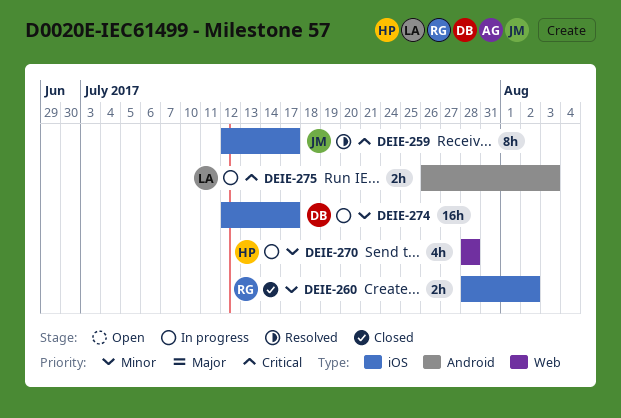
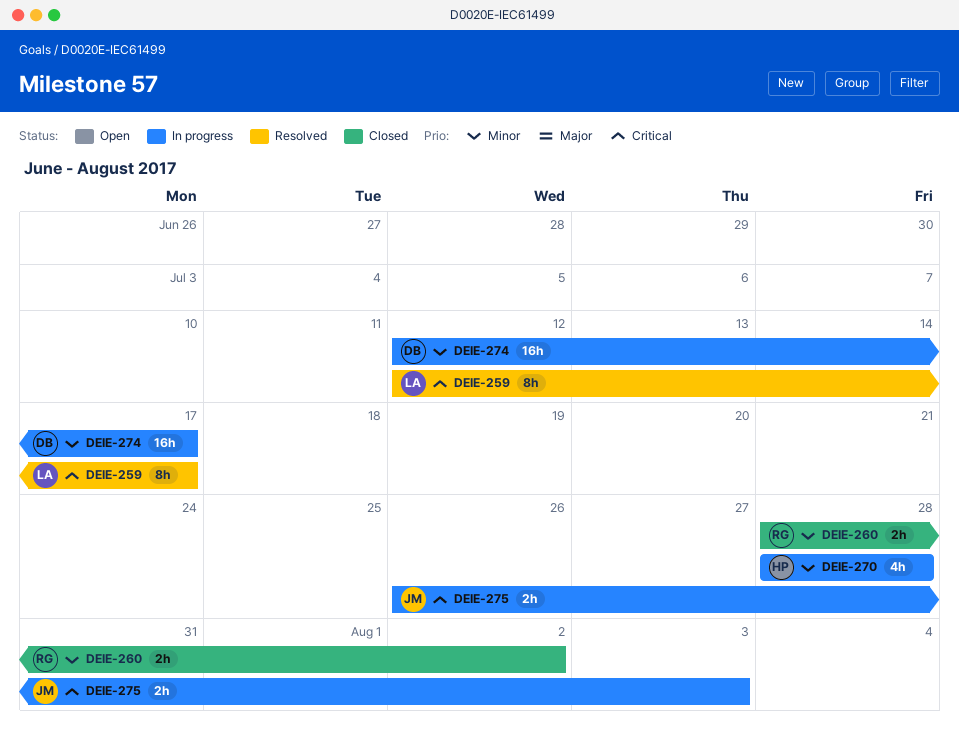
DEIE-259, owner: JM -> LA
DEIE-275, owner: LA -> JM

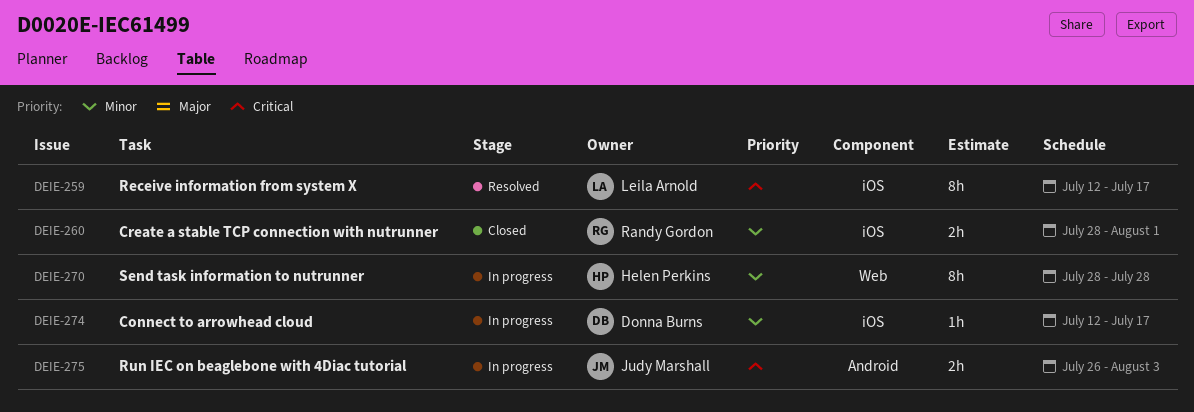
DEIE-260, due: Aug 2 -> Aug 1
DEIE-270, estimate: 4h -> 8h
DEIE-274, estimate: 16h -> 1h

